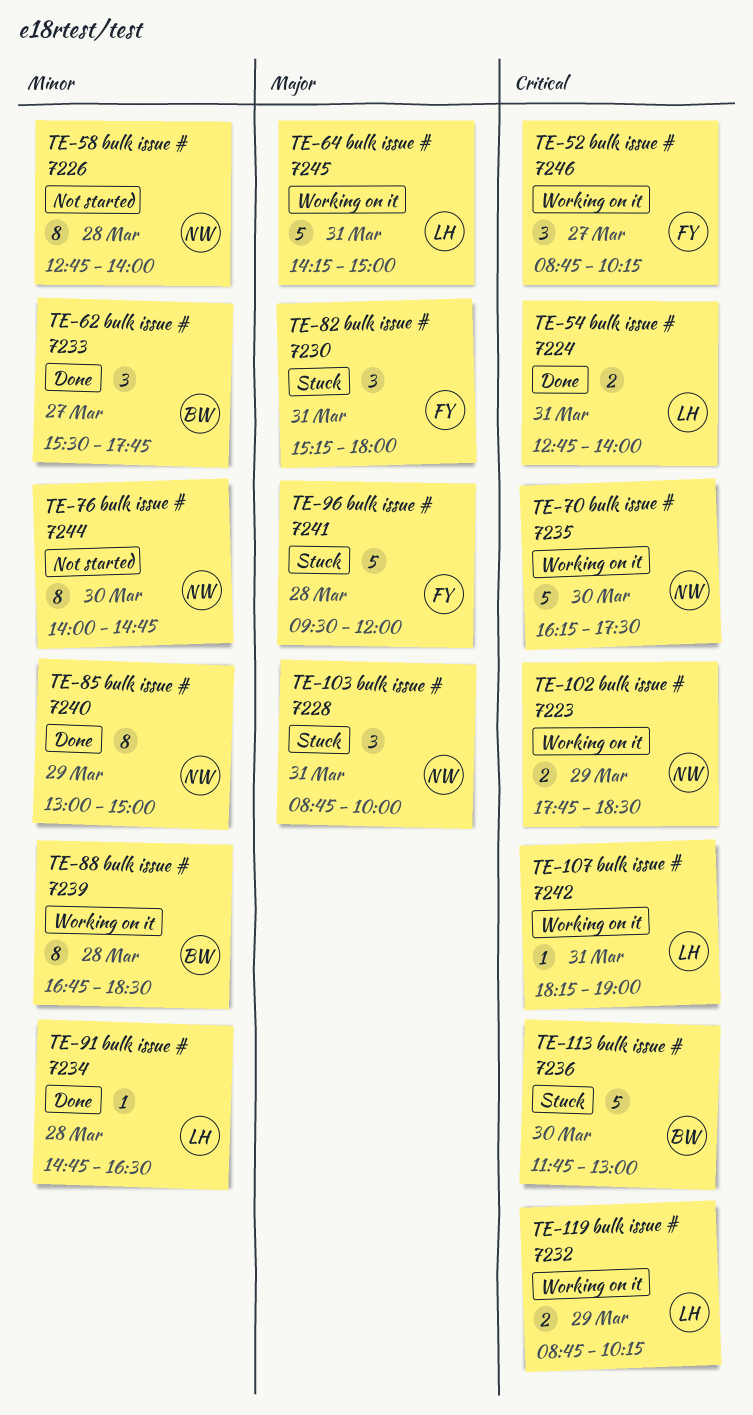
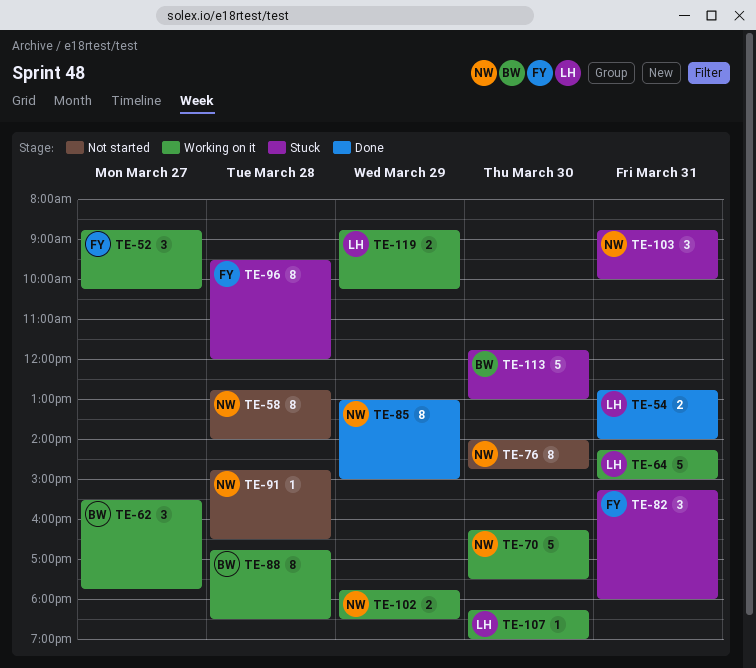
TE-62, status: Done -> Working on it
TE-91, status: Done -> Not started
TE-91, owner: LH -> NW
TE-96, estimate: 5 -> 8
TE-107, day: Mar 31 -> Mar 30

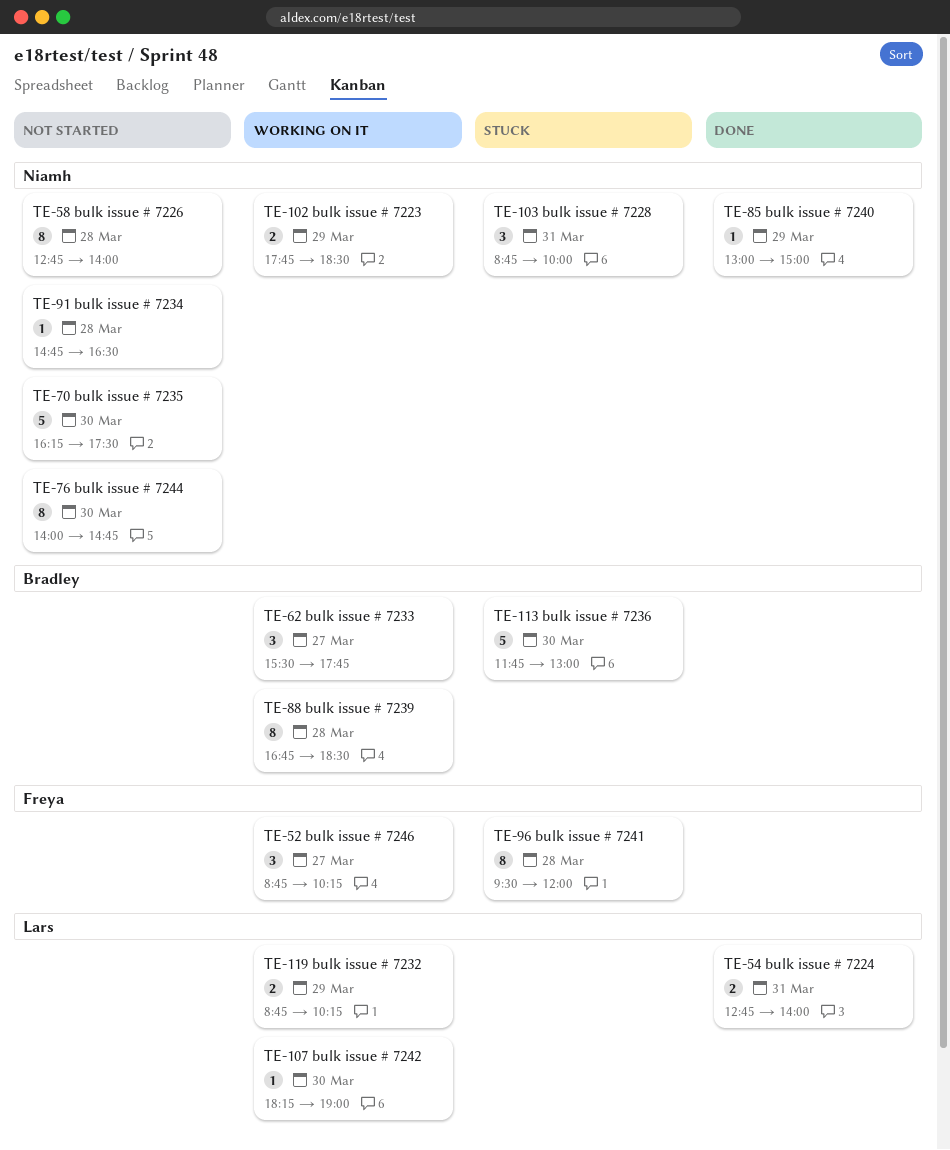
TE-64: present -> none
TE-70, status: Working on it -> Not started
TE-82: present -> none
TE-85, estimate: 8 -> 1

